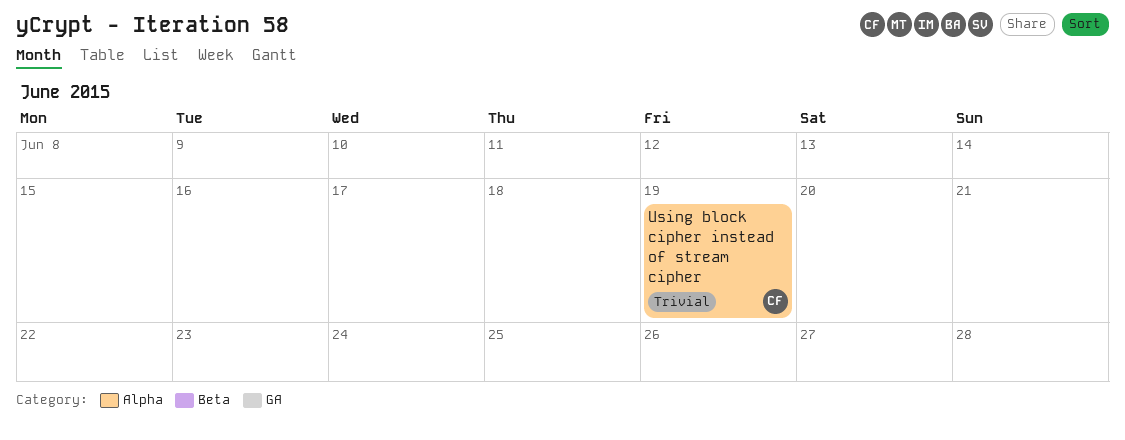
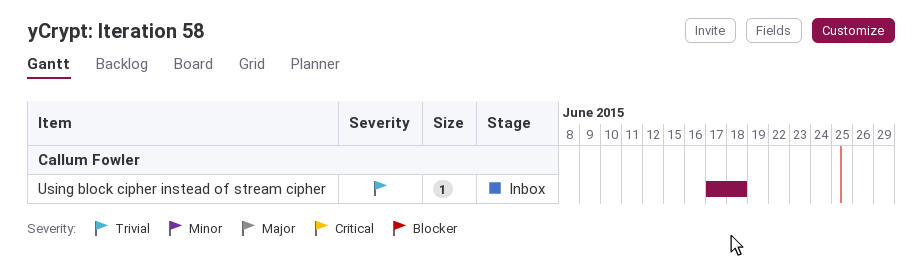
Using block cipher instead of stream cipher, due: Jun 19 -> Jun 18

